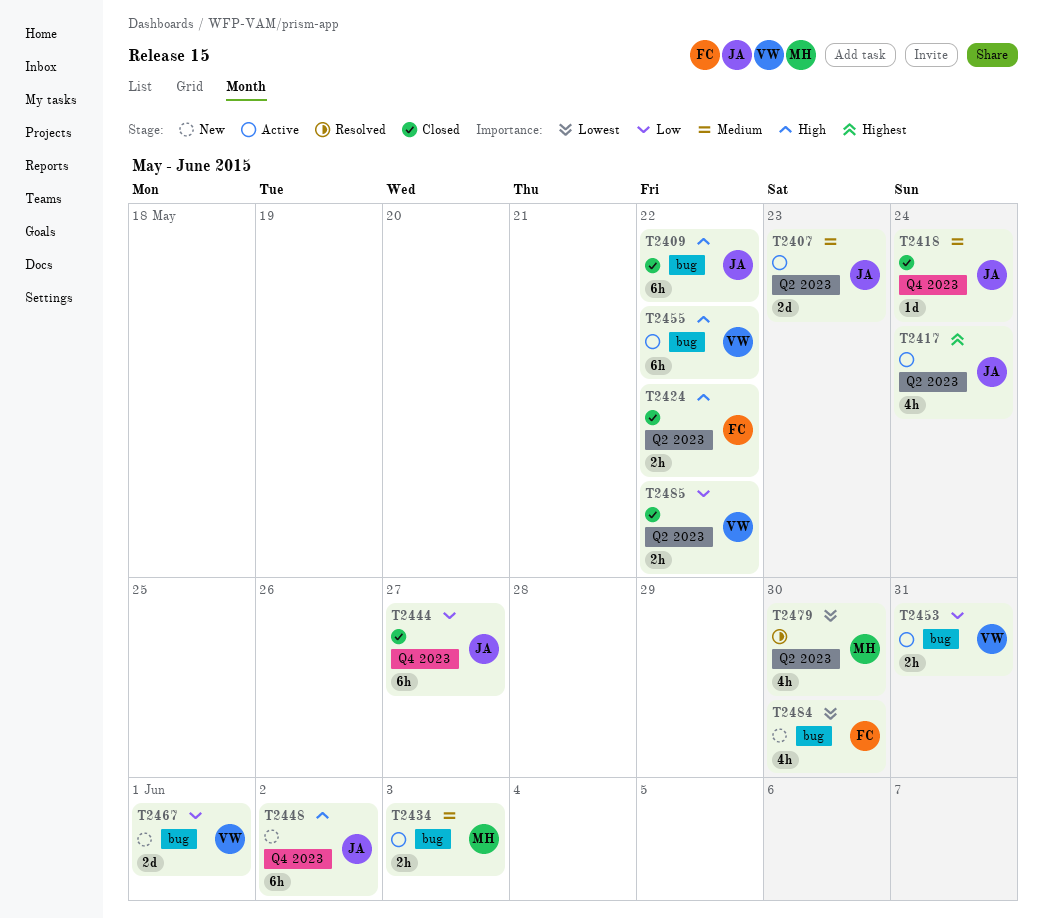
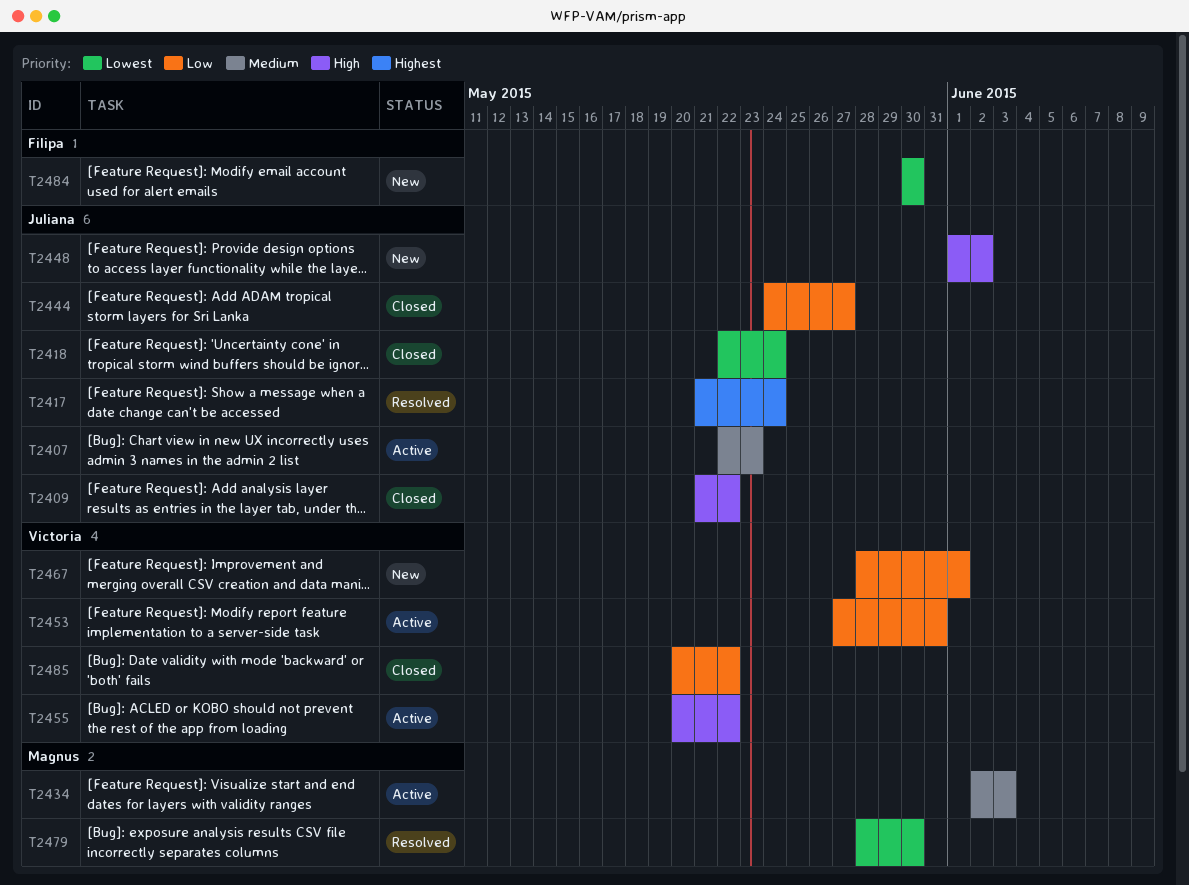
T2417, status: Active -> Resolved
T2418, priority: Medium -> Lowest
T2424: present -> none

